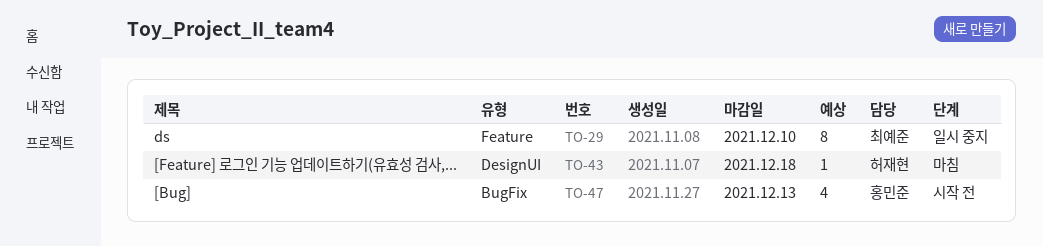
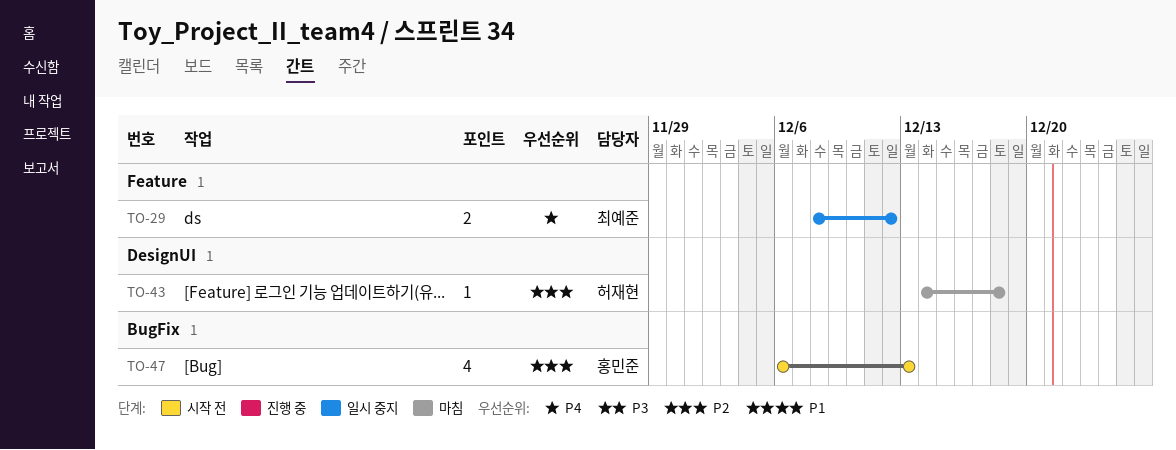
TO-29, estimate: 8 -> 2
TO-29, due: Dec 10 -> Dec 12

